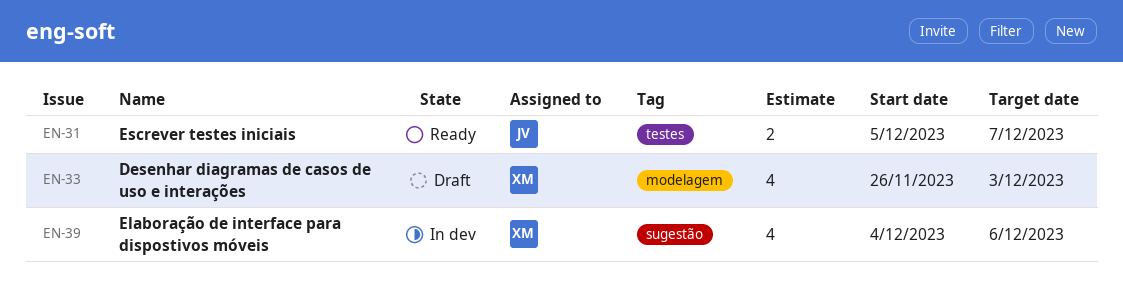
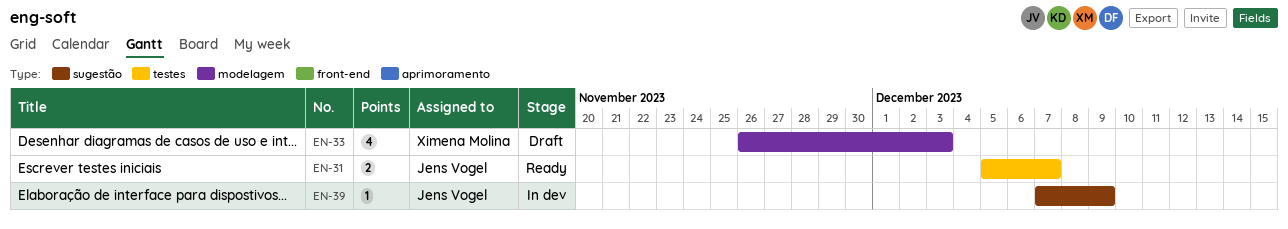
EN-39, owner: Ximena Molina -> Jens Vogel
EN-39, estimate: 4 -> 1
EN-39, start: Dec 4 -> Dec 7
EN-39, due: Dec 6 -> Dec 9

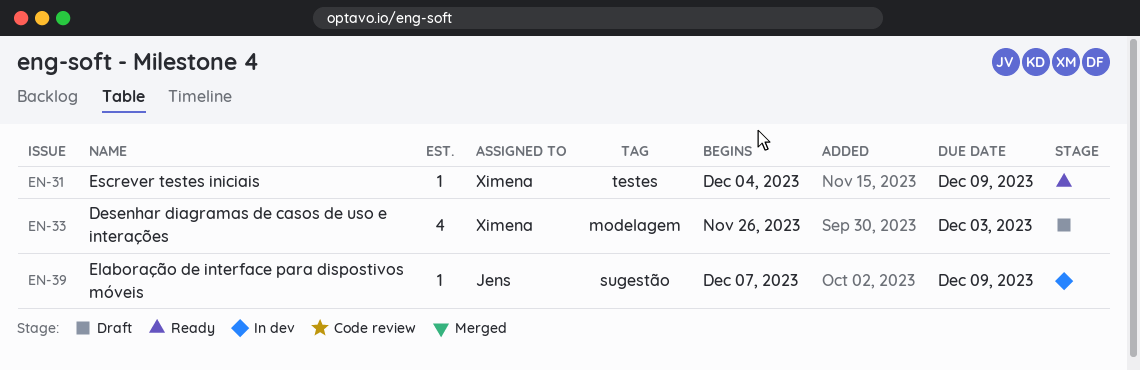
EN-31, owner: Jens Vogel -> Ximena Molina
EN-31, estimate: 2 -> 1
EN-31, start: Dec 5 -> Dec 4
EN-31, due: Dec 7 -> Dec 9

